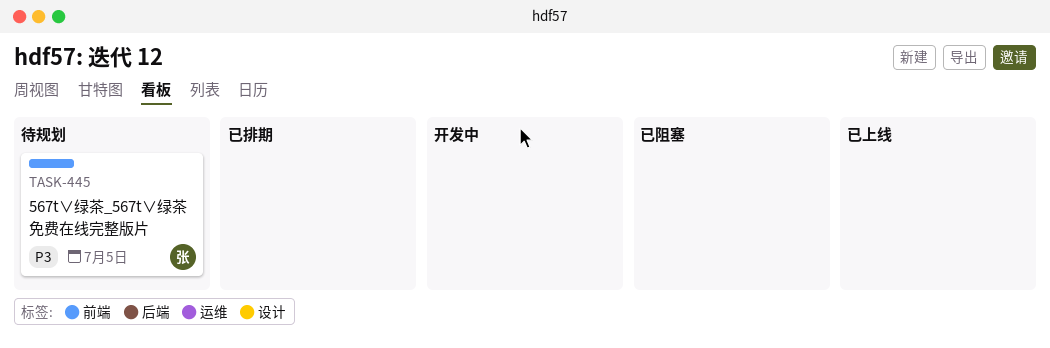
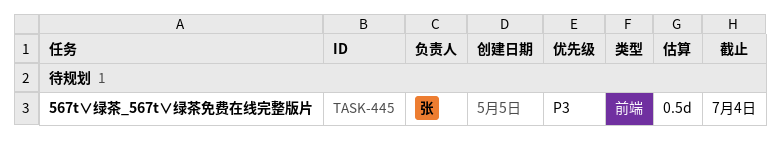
TASK-445, due: Jul 5 -> Jul 4

